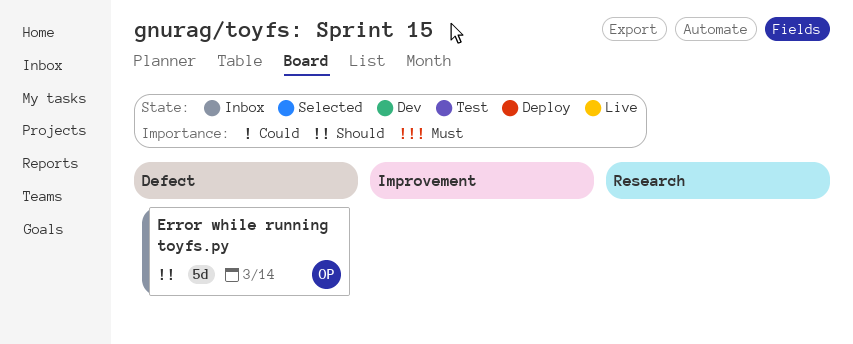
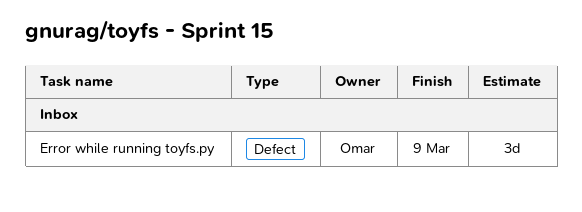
Error while running toyfs.py, estimate: 5d -> 3d
Error while running toyfs.py, due: Mar 14 -> Mar 9

